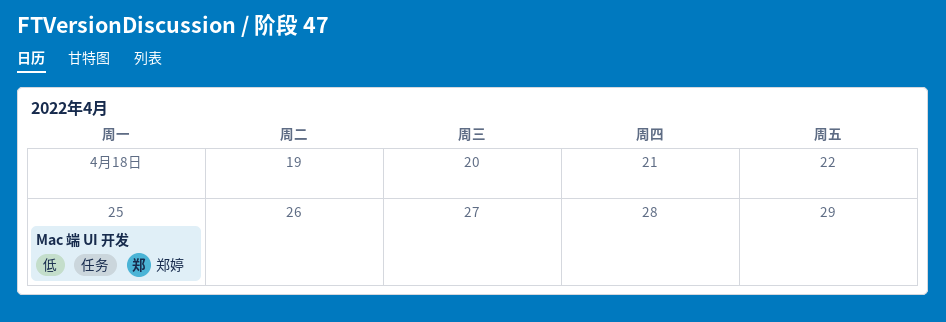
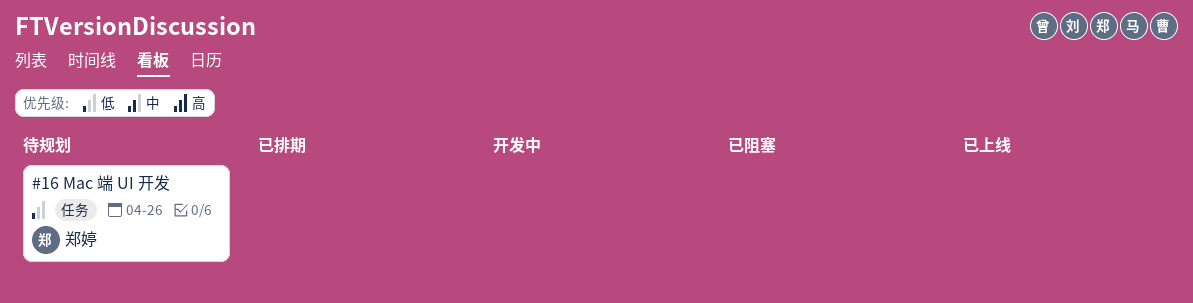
Mac 端 UI 开发, due: Apr 25 -> Apr 26

